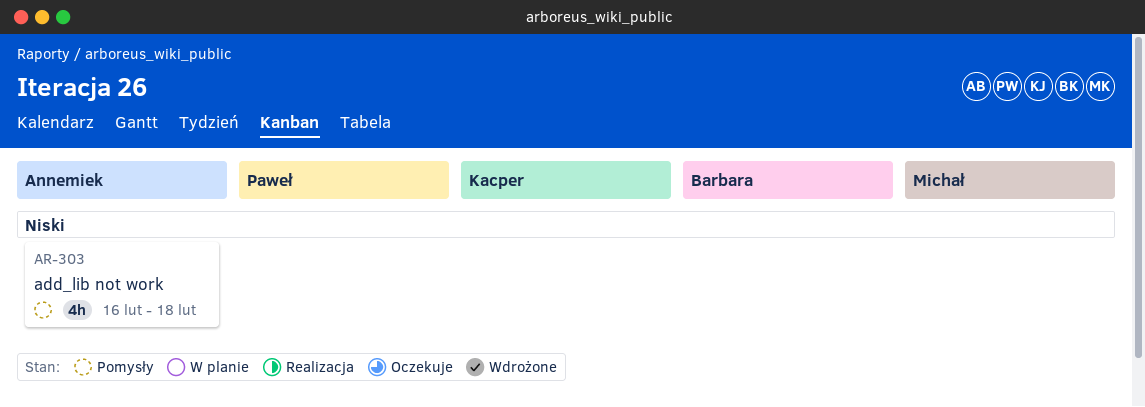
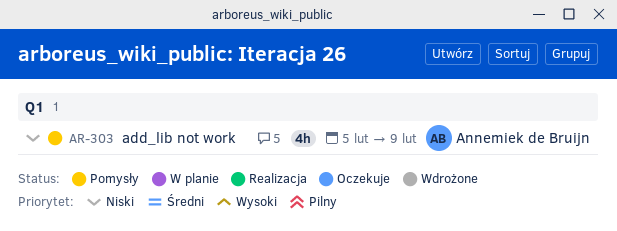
AR-303, start: Feb 16 -> Feb 5
AR-303, due: Feb 18 -> Feb 9

